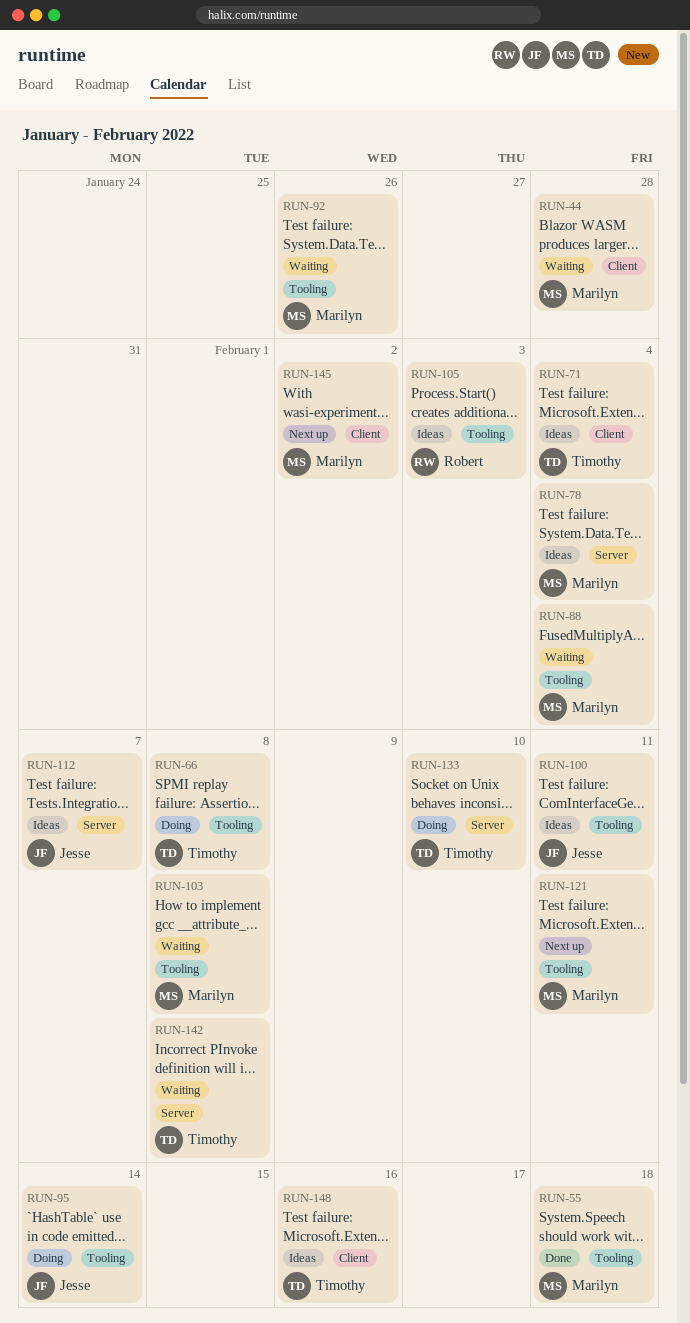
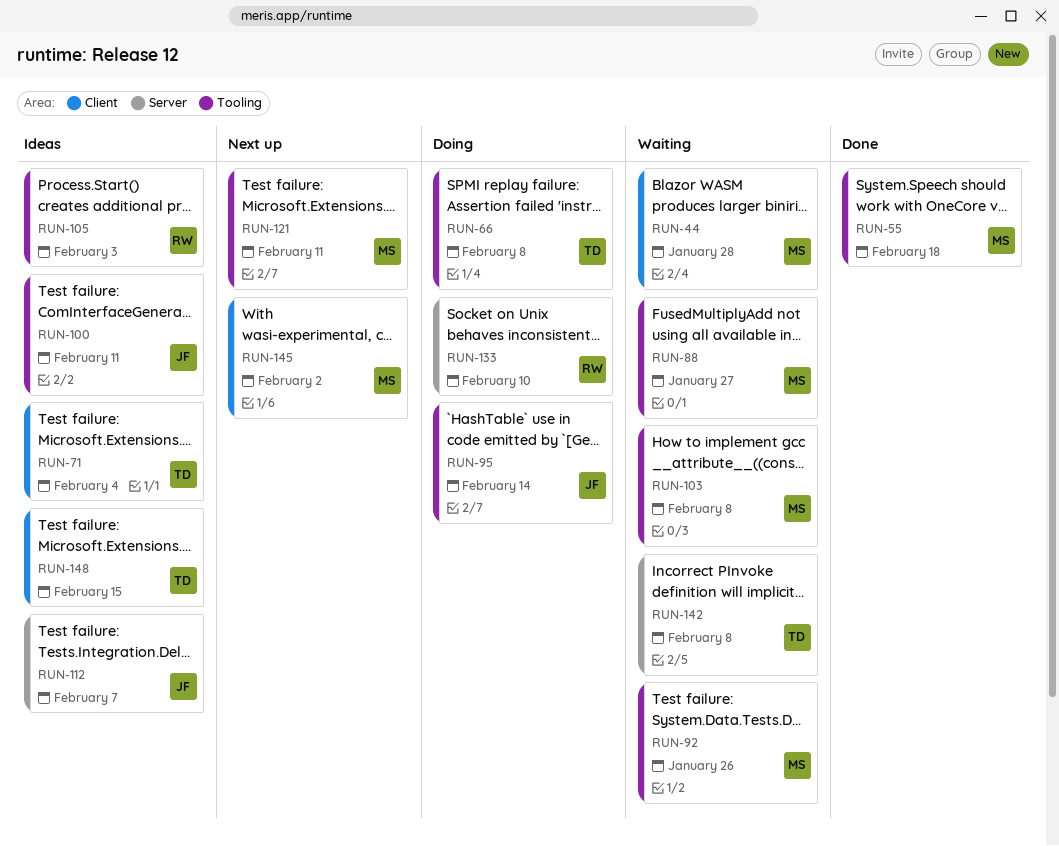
RUN-78: present -> none
RUN-88, due: Feb 4 -> Jan 27
RUN-133, owner: Timothy -> Robert
RUN-148, due: Feb 16 -> Feb 15

